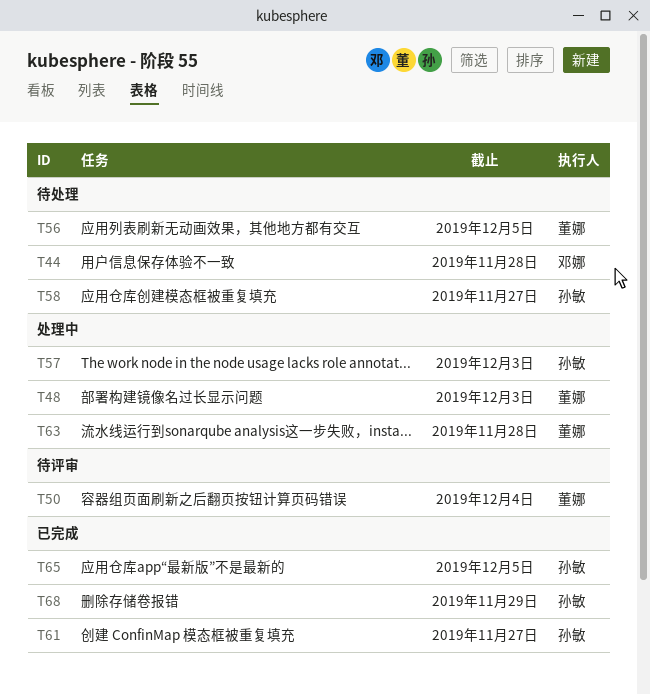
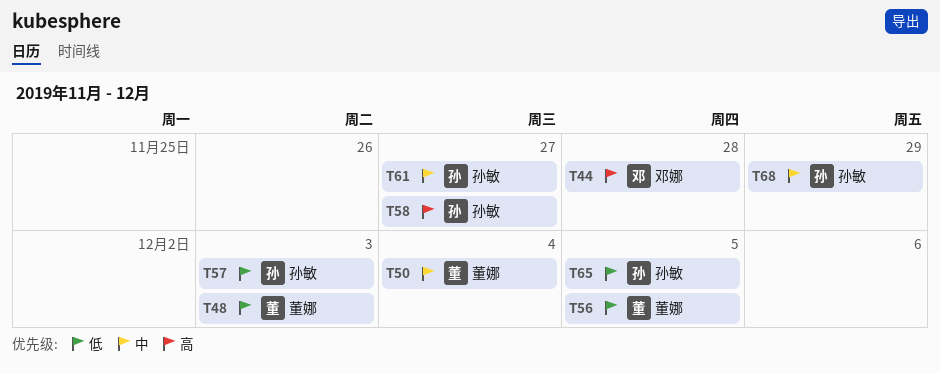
T63: present -> none

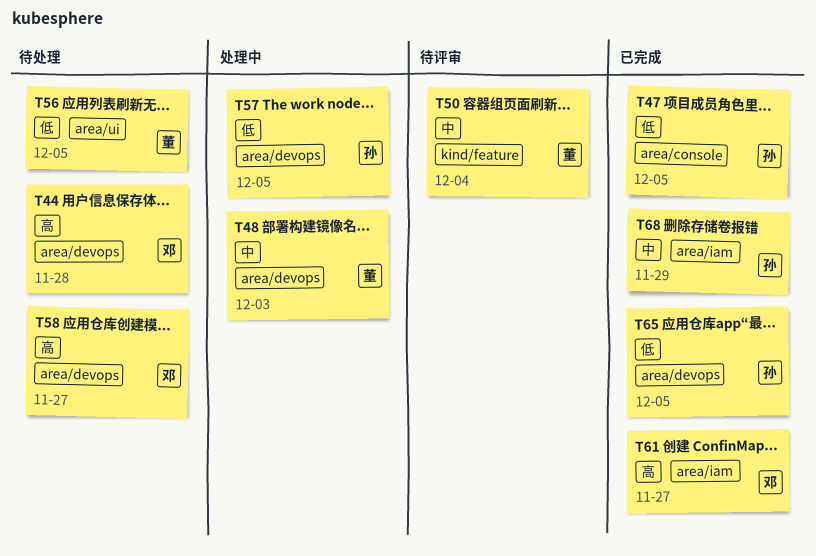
T47: none -> present
T48, priority: 低 -> 中
T57, due: Dec 3 -> Dec 5
T58, owner: 孙敏 -> 邓娜
T61, owner: 孙敏 -> 邓娜
T61, priority: 中 -> 高

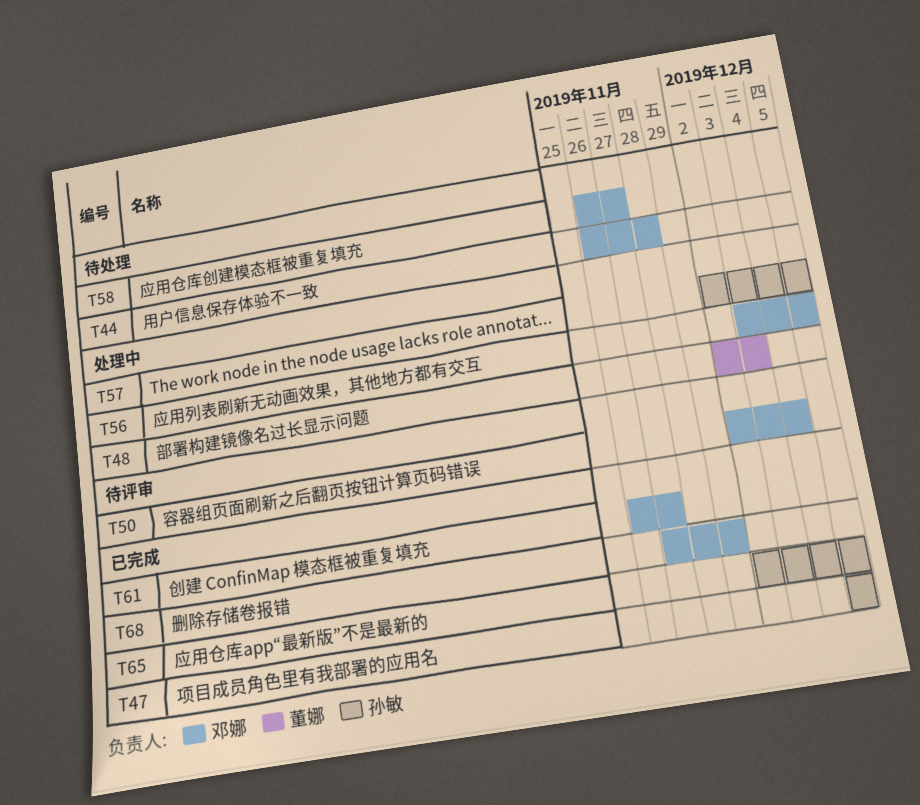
T50, owner: 董娜 -> 邓娜
T56, status: 待处理 -> 处理中
T56, owner: 董娜 -> 邓娜
T68, owner: 孙敏 -> 邓娜

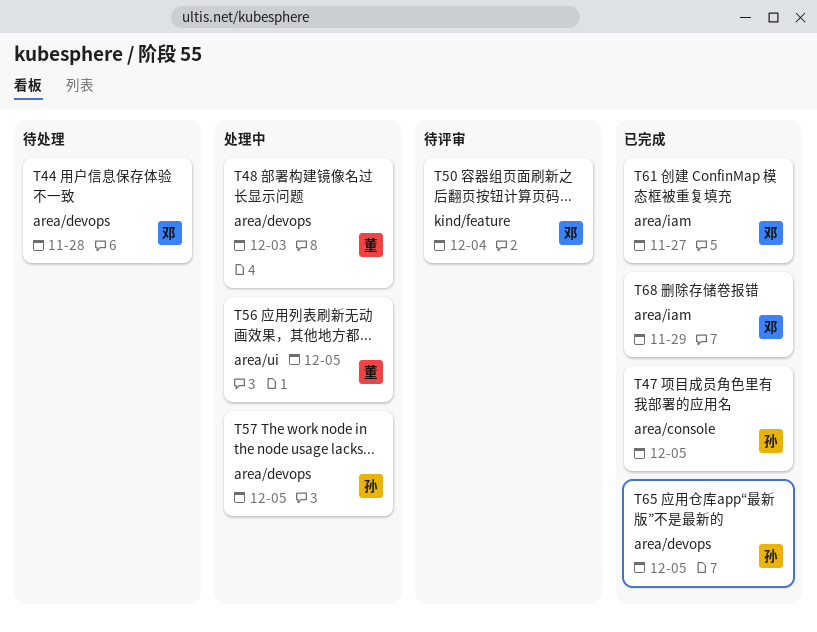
T56, owner: 邓娜 -> 董娜
T58: present -> none

